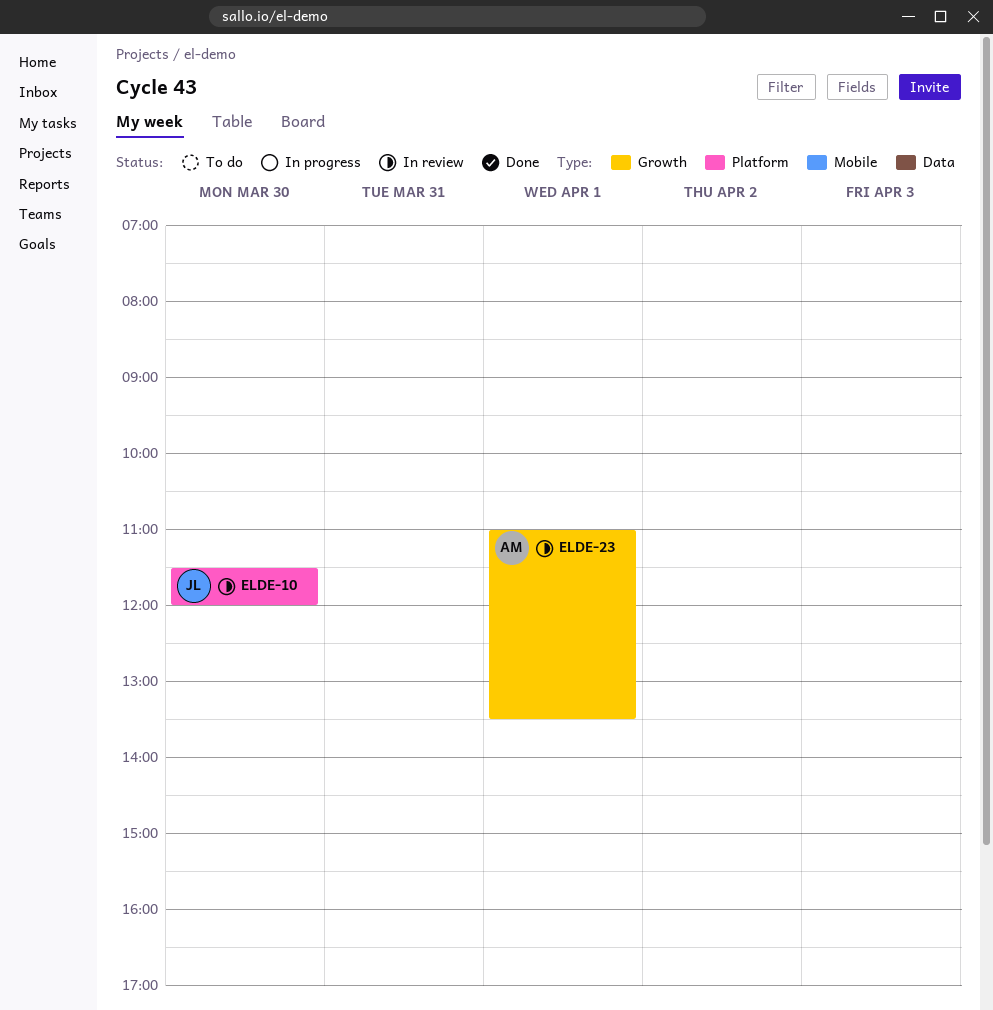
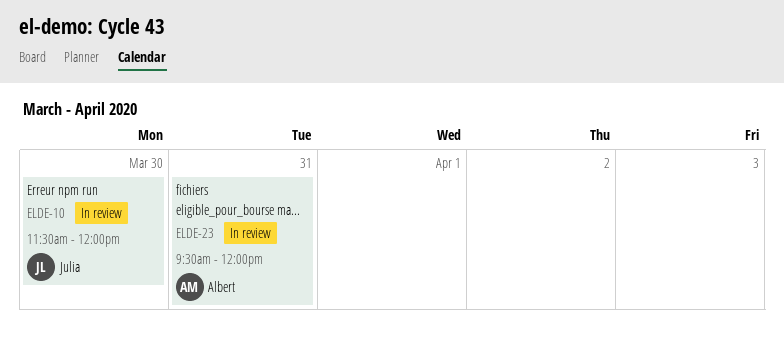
ELDE-23, day: Apr 1 -> Mar 31
ELDE-23, begins: 11:00 -> 09:30
ELDE-23, ends: 13:30 -> 12:00

